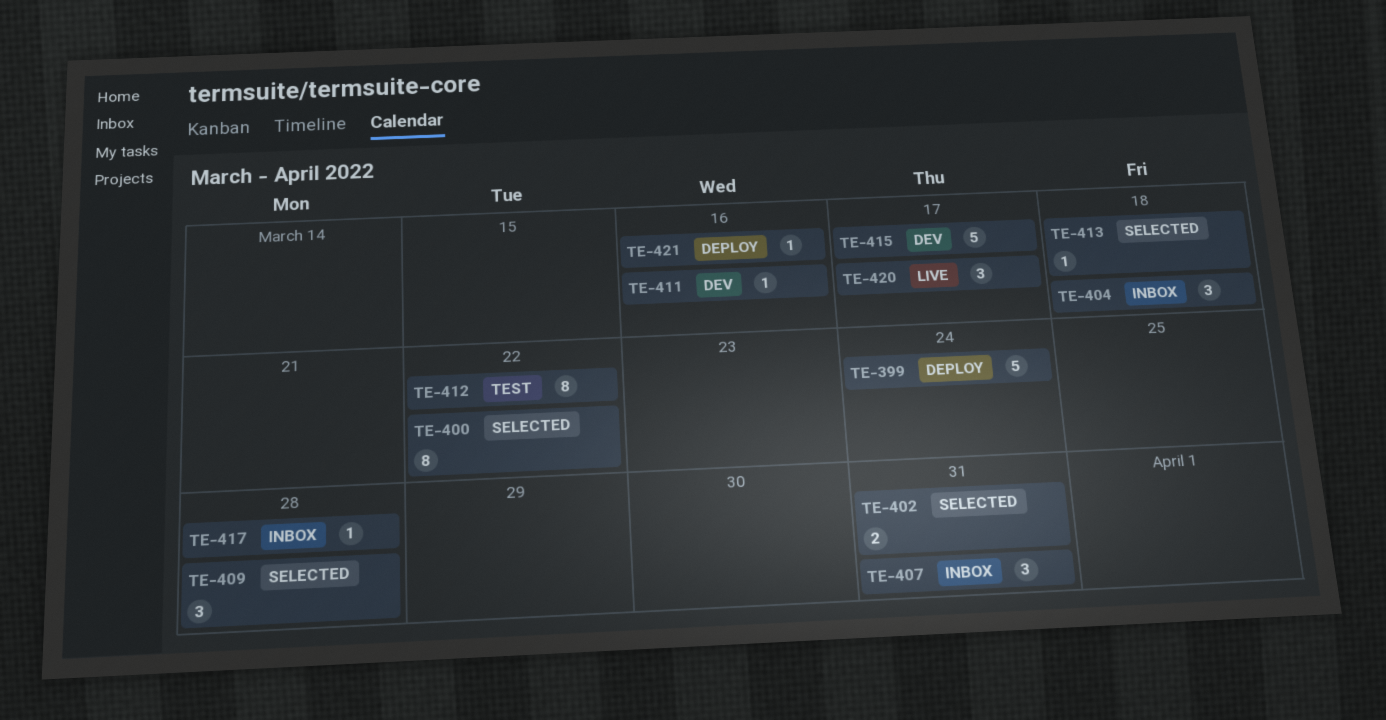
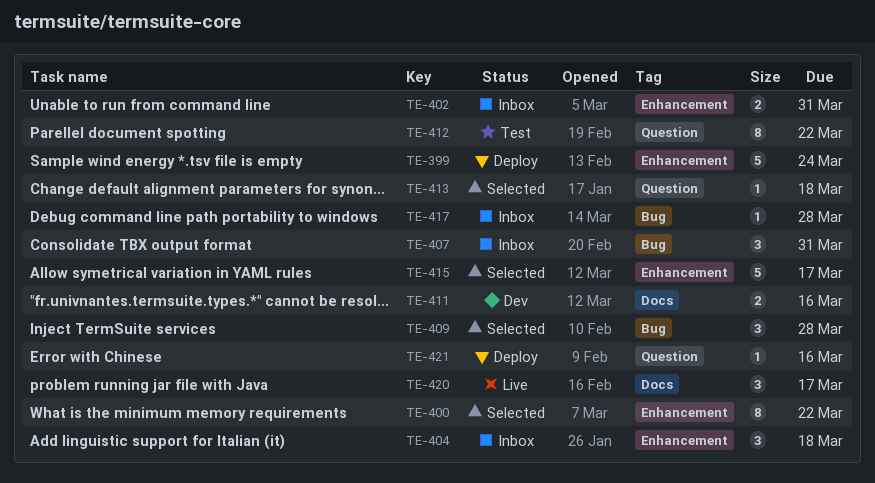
TE-402, status: Selected -> Inbox
TE-411, estimate: 1 -> 2
TE-415, status: Dev -> Selected

